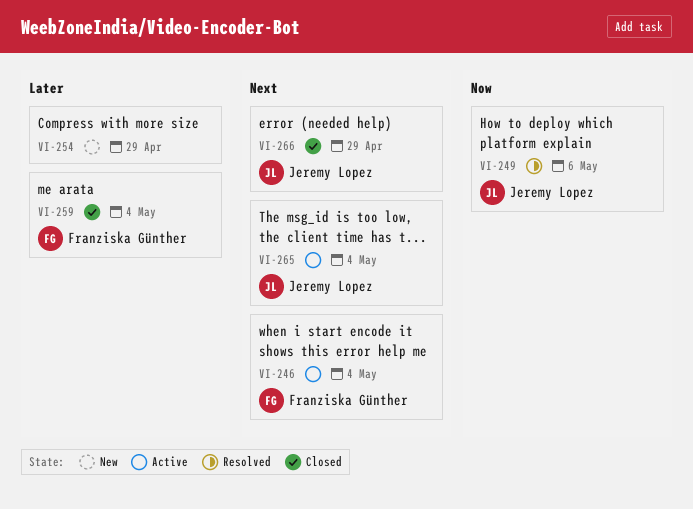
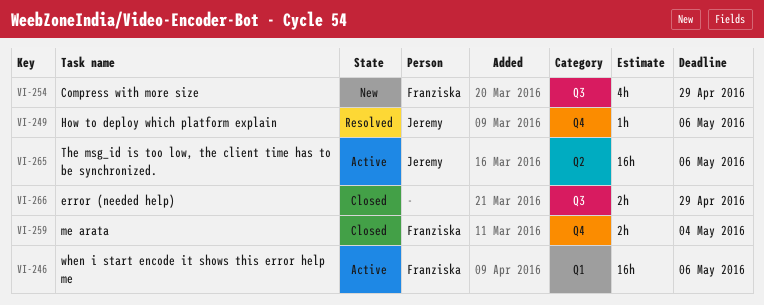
VI-246, due: May 4 -> May 6
VI-254, owner: none -> Franziska Günther
VI-265, due: May 4 -> May 6
VI-266, owner: Jeremy Lopez -> none

